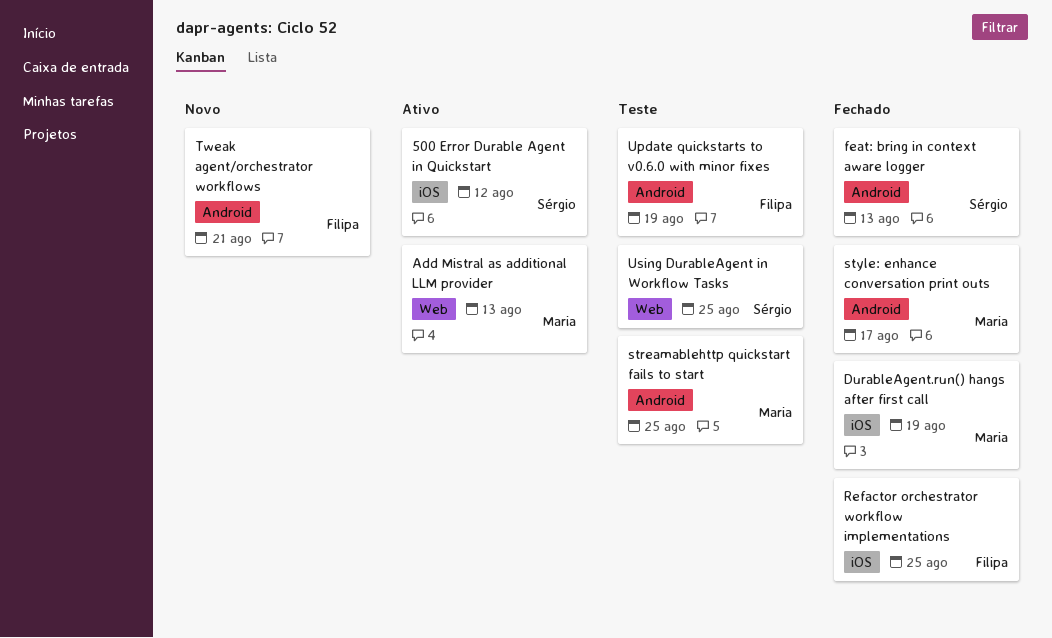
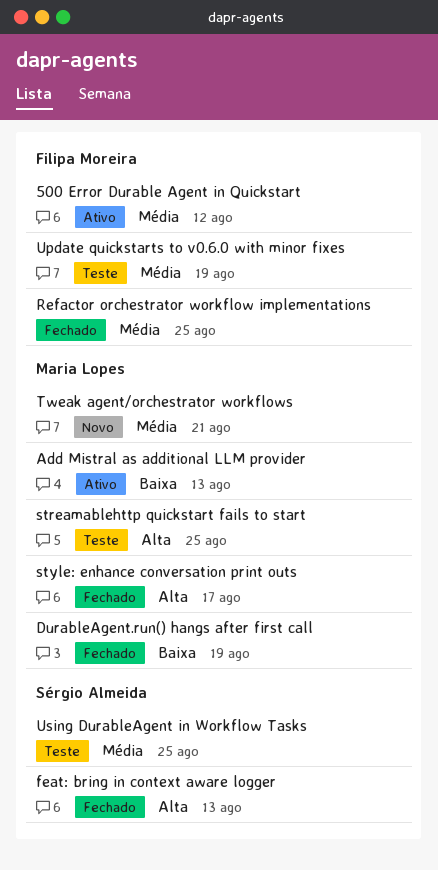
500 Error Durable Agent in Quickstart, owner: Sérgio Almeida -> Filipa Moreira
Tweak agent/orchestrator workflows, owner: Filipa Moreira -> Maria Lopes

